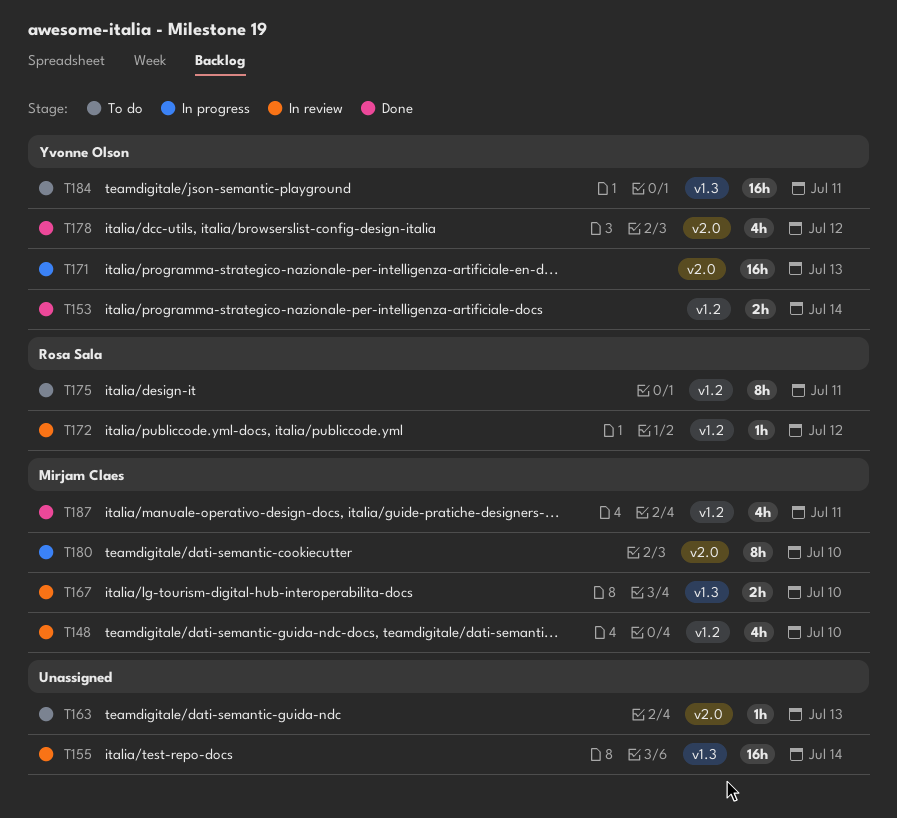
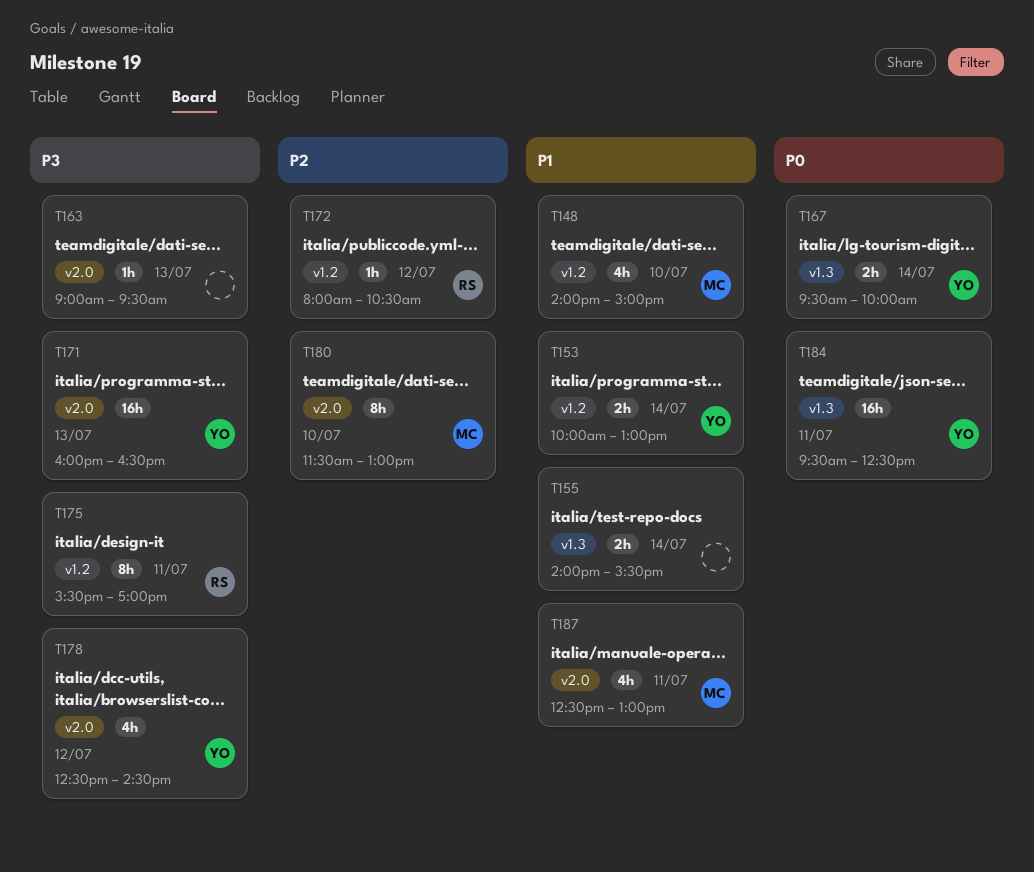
T155, estimate: 16h -> 2h
T167, owner: Mirjam Claes -> Yvonne Olson
T167, day: Jul 10 -> Jul 14
T187, label: v1.2 -> v2.0

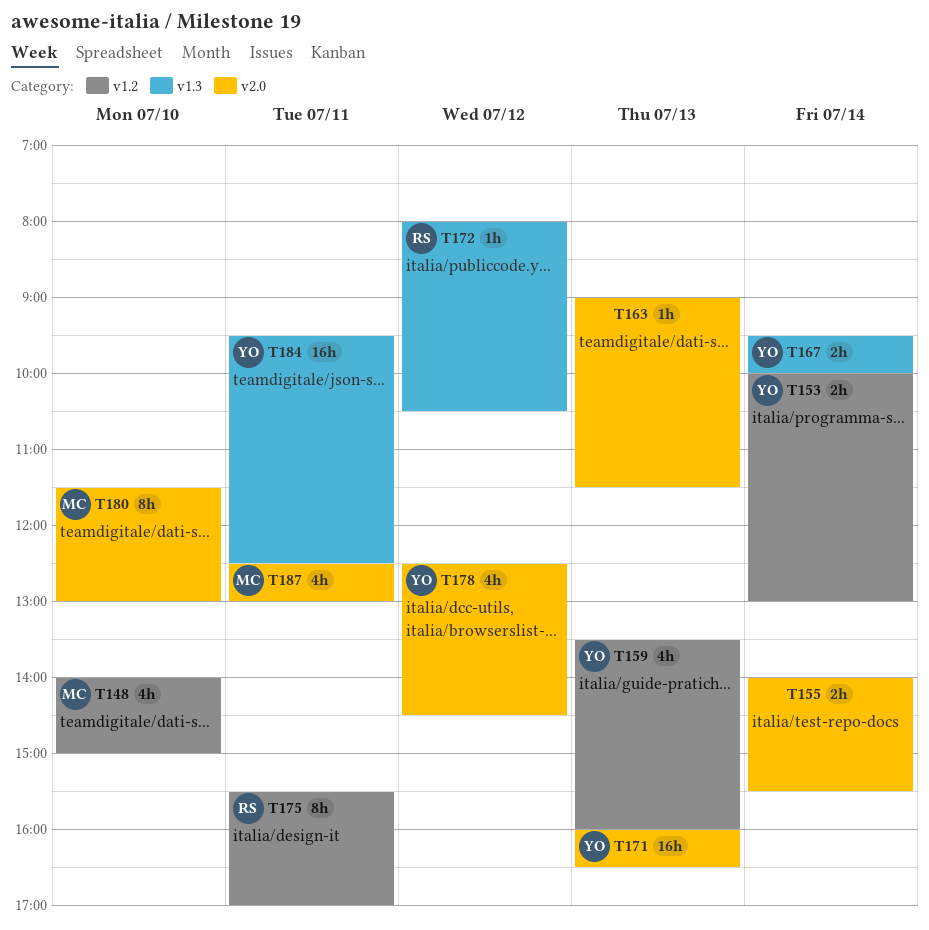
T155, label: v1.3 -> v2.0
T159: none -> present
T163, ends: 09:30 -> 11:30
T172, label: v1.2 -> v1.3

